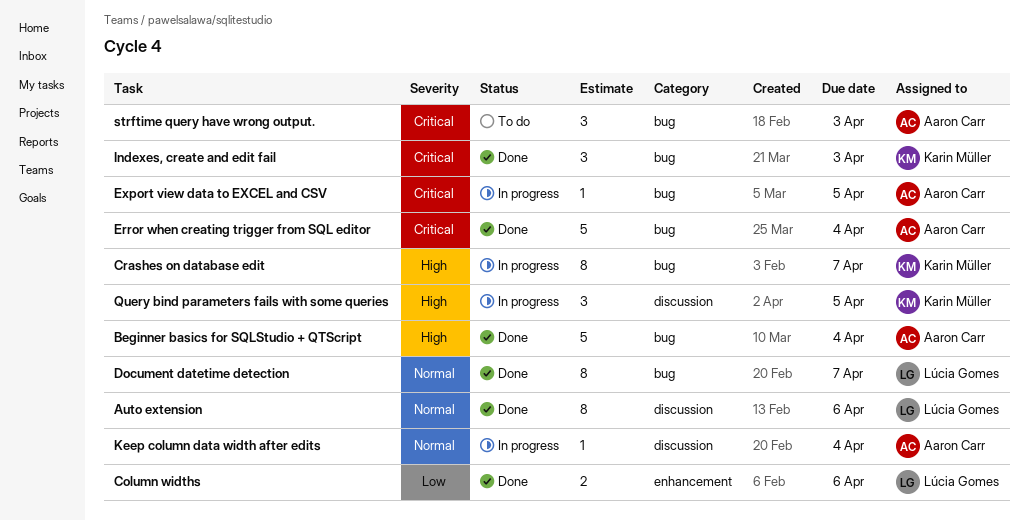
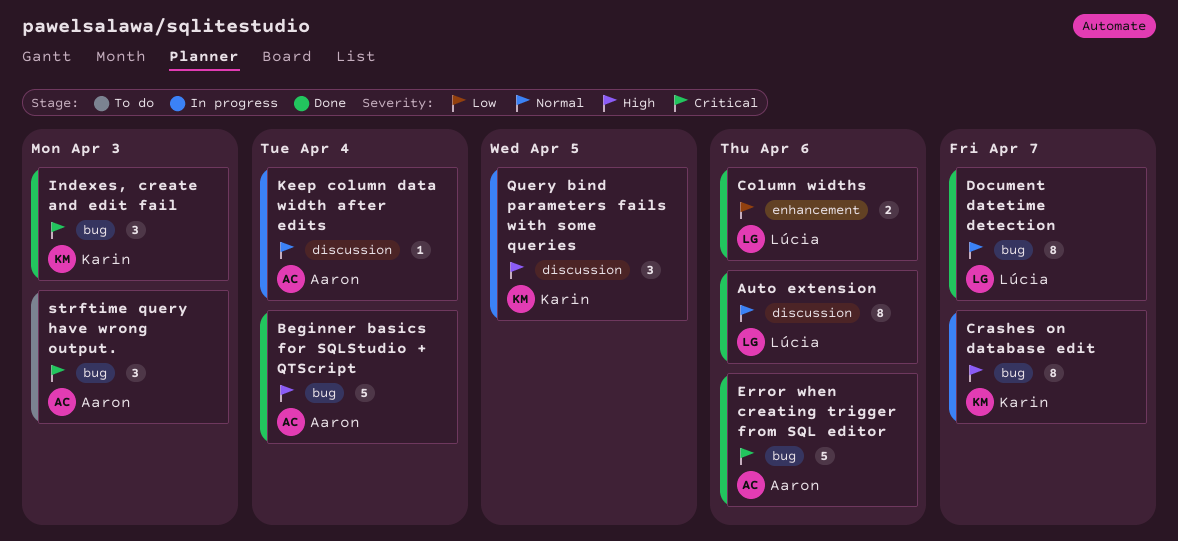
Error when creating trigger from SQL editor, due: Apr 4 -> Apr 6
Export view data to EXCEL and CSV: present -> none

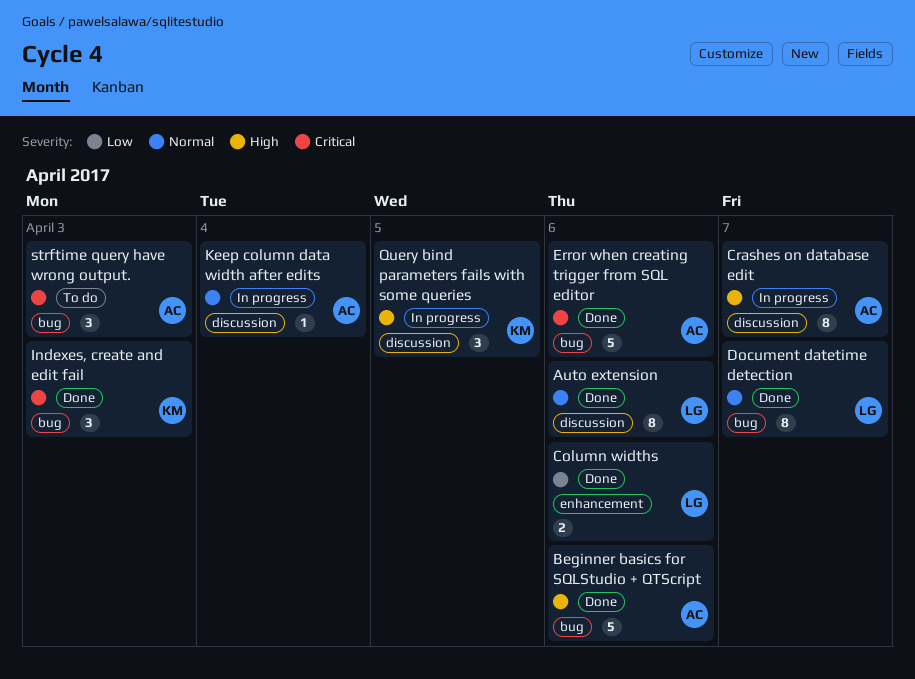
Beginner basics for SQLStudio + QTScript, due: Apr 4 -> Apr 6
Crashes on database edit, owner: Karin -> Aaron
Crashes on database edit, label: bug -> discussion

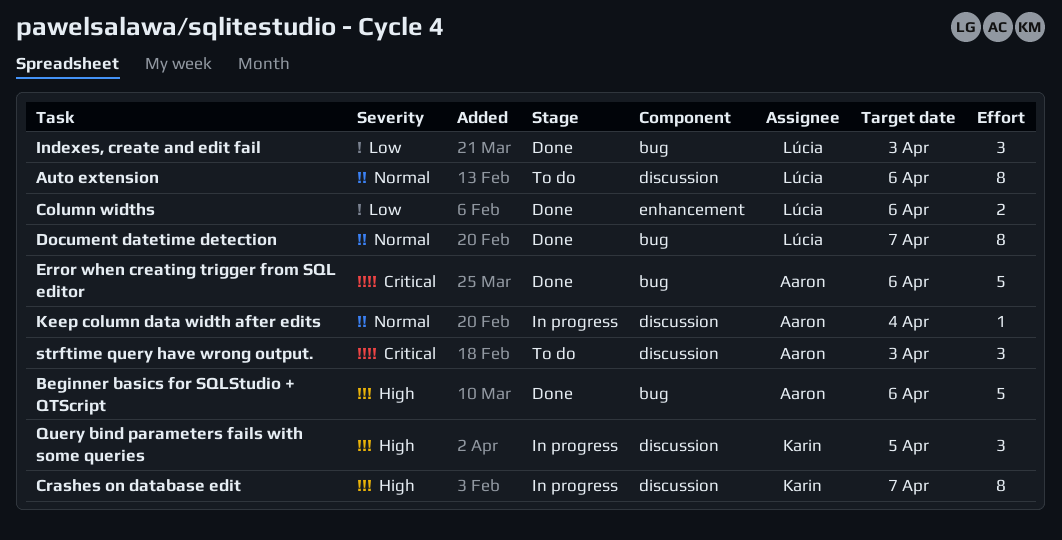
Auto extension, status: Done -> To do
Crashes on database edit, owner: Aaron -> Karin
Indexes, create and edit fail, owner: Karin -> Lúcia
Indexes, create and edit fail, priority: Critical -> Low
strftime query have wrong output., label: bug -> discussion

